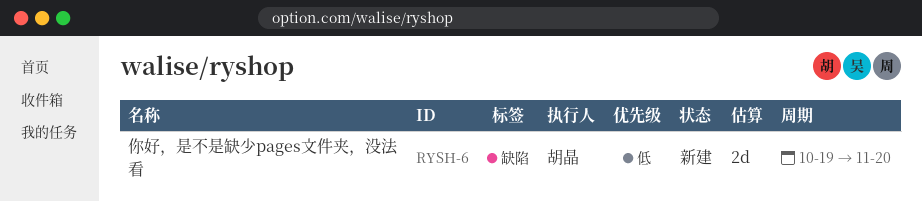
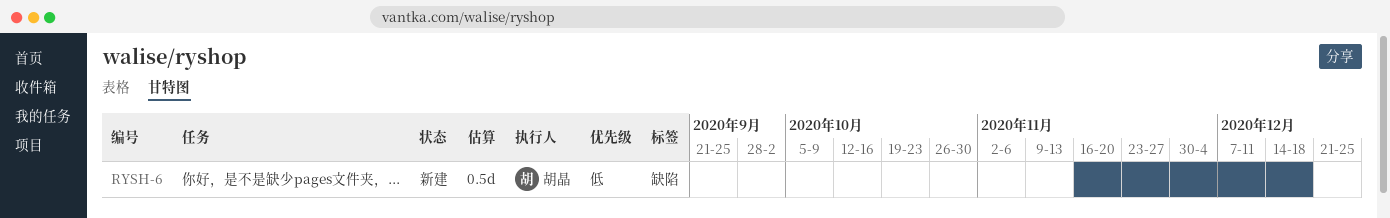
RYSH-6, estimate: 2d -> 0.5d
RYSH-6, start: Oct 19 -> Nov 16
RYSH-6, due: Nov 20 -> Dec 18

